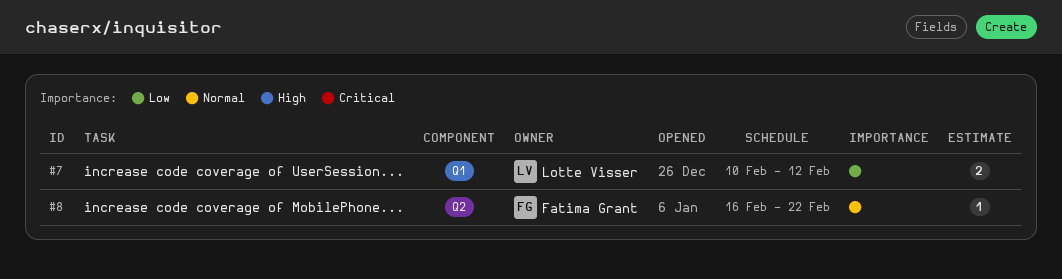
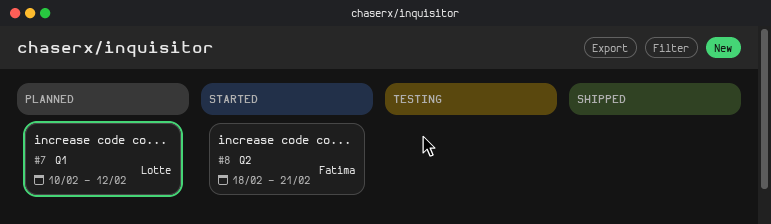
#8, start: Feb 16 -> Feb 18
#8, due: Feb 22 -> Feb 21

